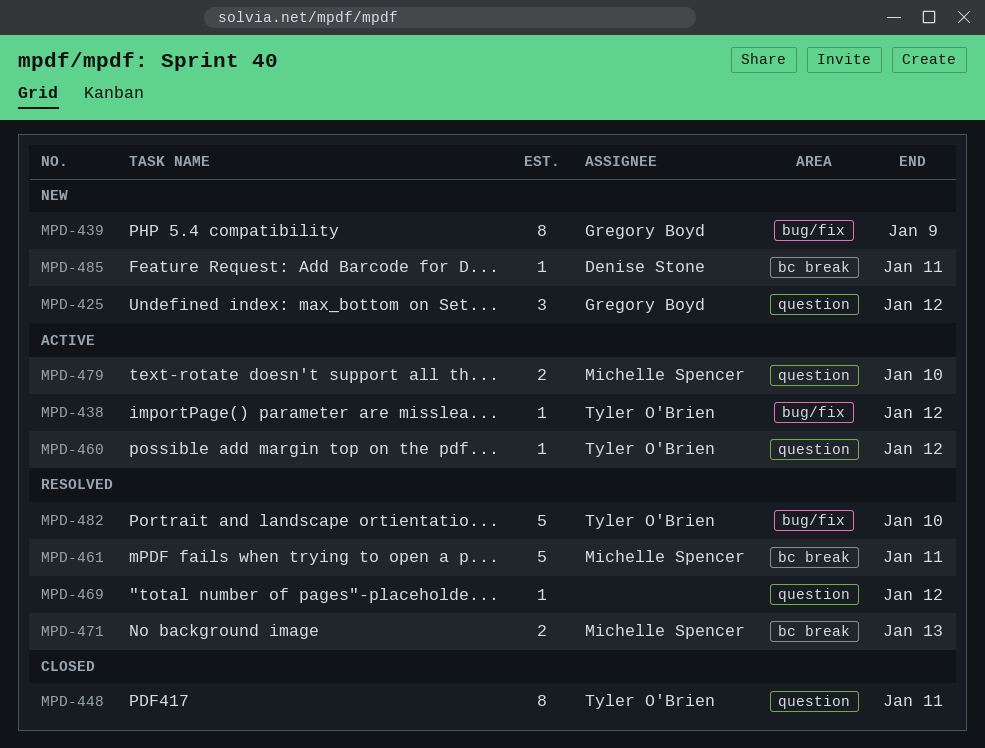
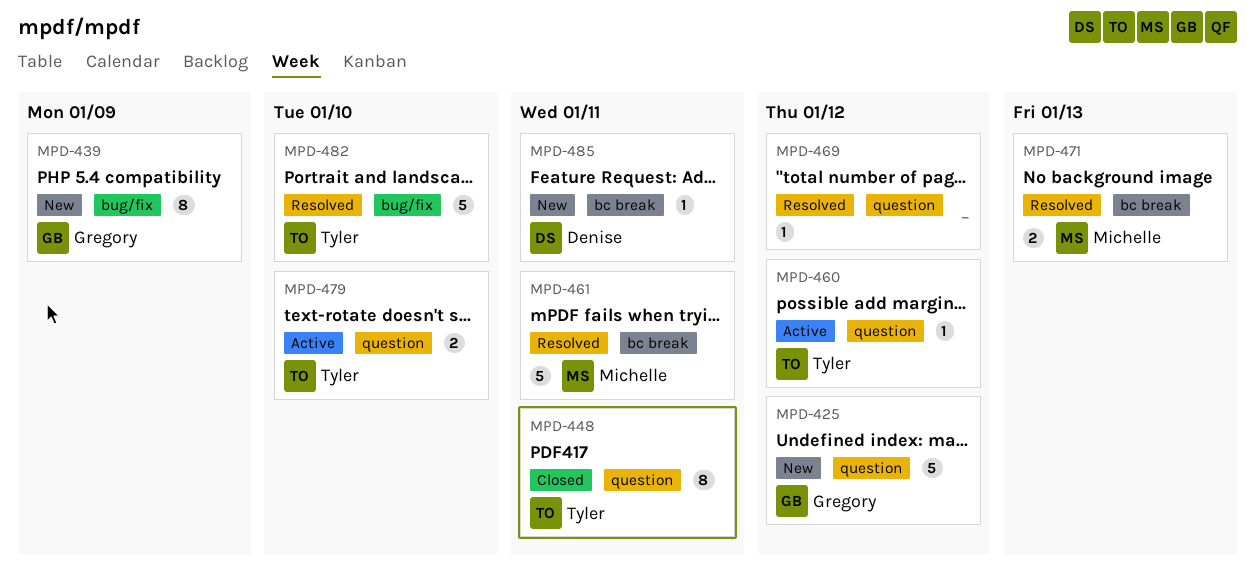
MPD-425, estimate: 3 -> 5
MPD-438: present -> none
MPD-479, owner: Michelle Spencer -> Tyler O'Brien

